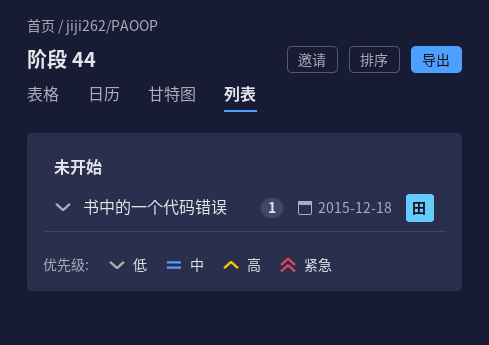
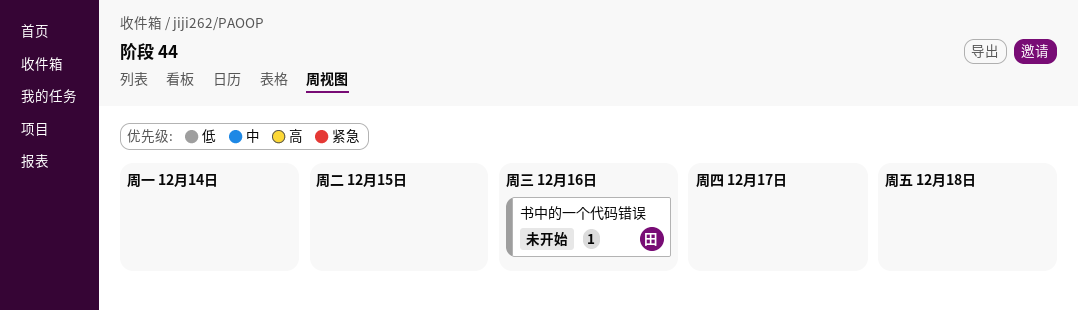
书中的一个代码错误, due: Dec 18 -> Dec 16

